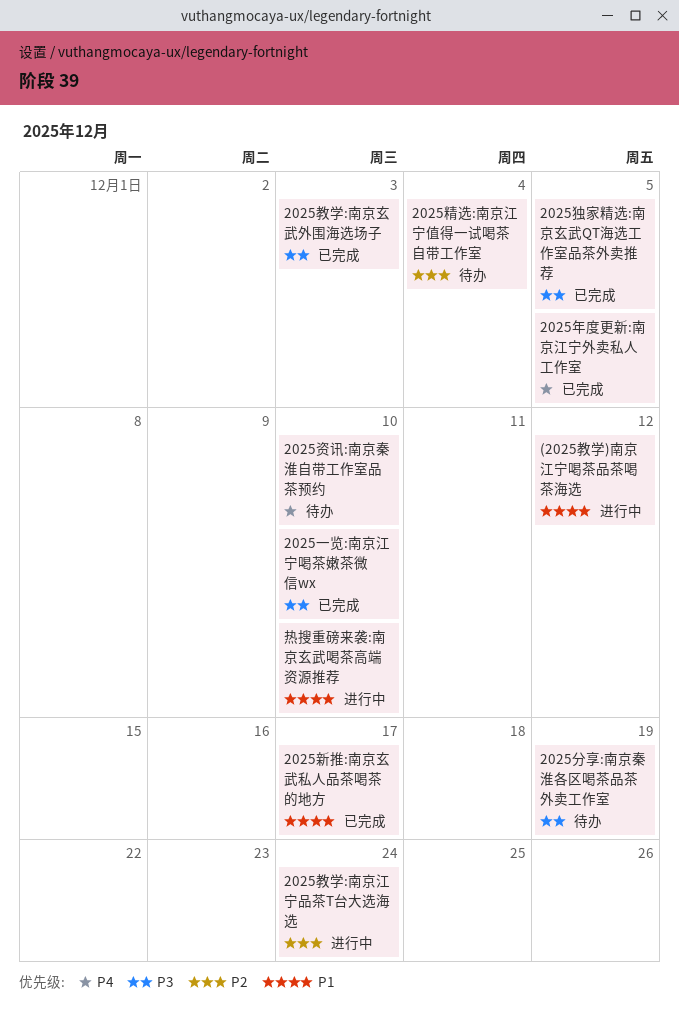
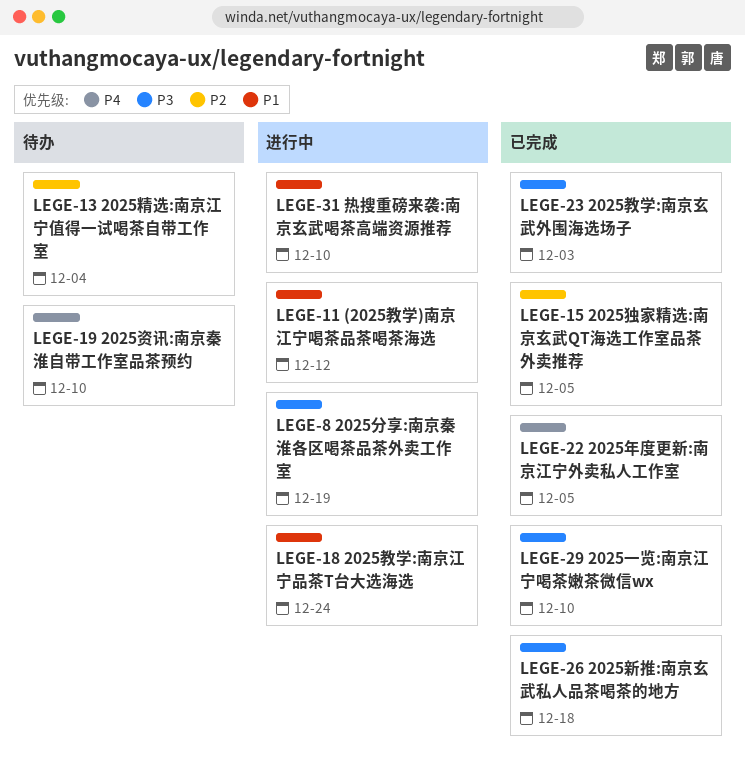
2025分享:南京秦淮各区喝茶品茶外卖工作室, status: 待办 -> 进行中
2025教学:南京江宁品茶T台大选海选, priority: P2 -> P1
2025新推:南京玄武私人品茶喝茶的地方, priority: P1 -> P3
2025新推:南京玄武私人品茶喝茶的地方, due: Dec 17 -> Dec 18
2025独家精选:南京玄武QT海选工作室品茶外卖推荐, priority: P3 -> P2

